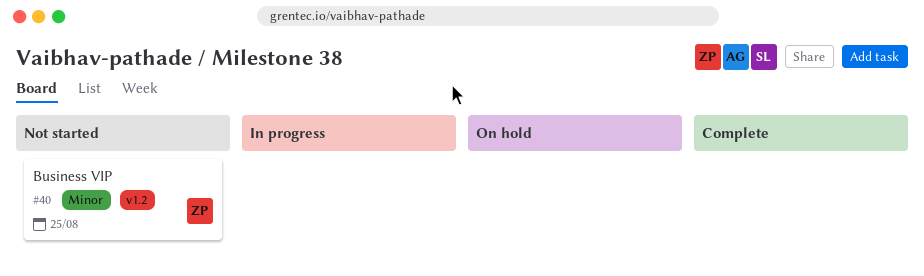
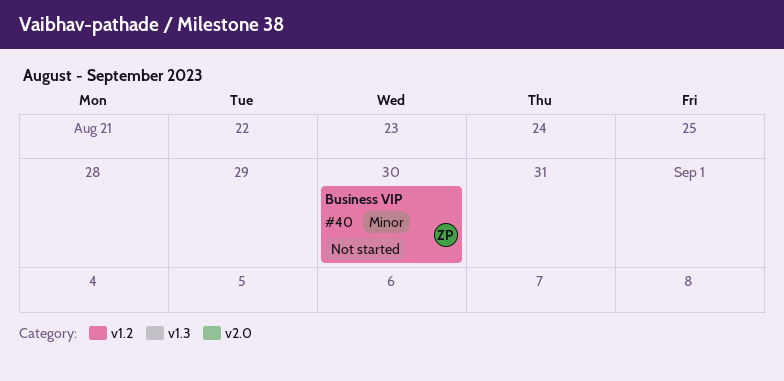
#40, due: Aug 25 -> Aug 30

